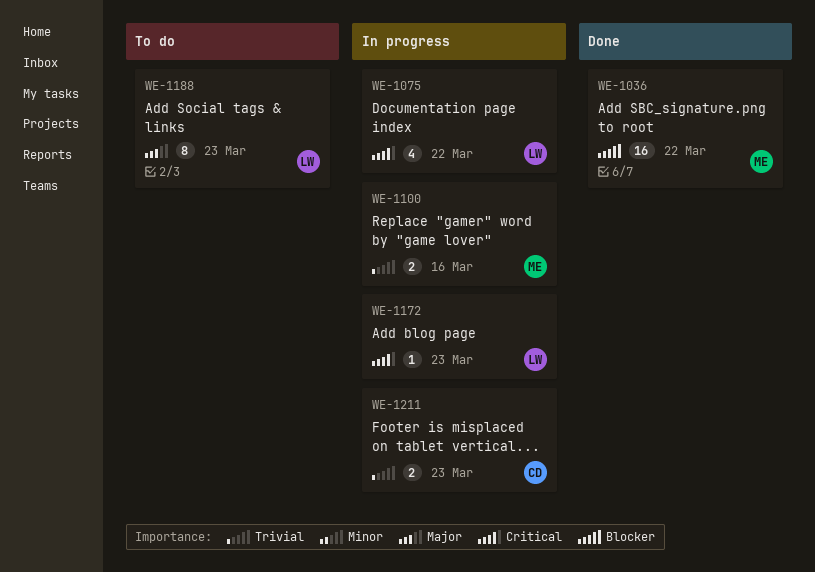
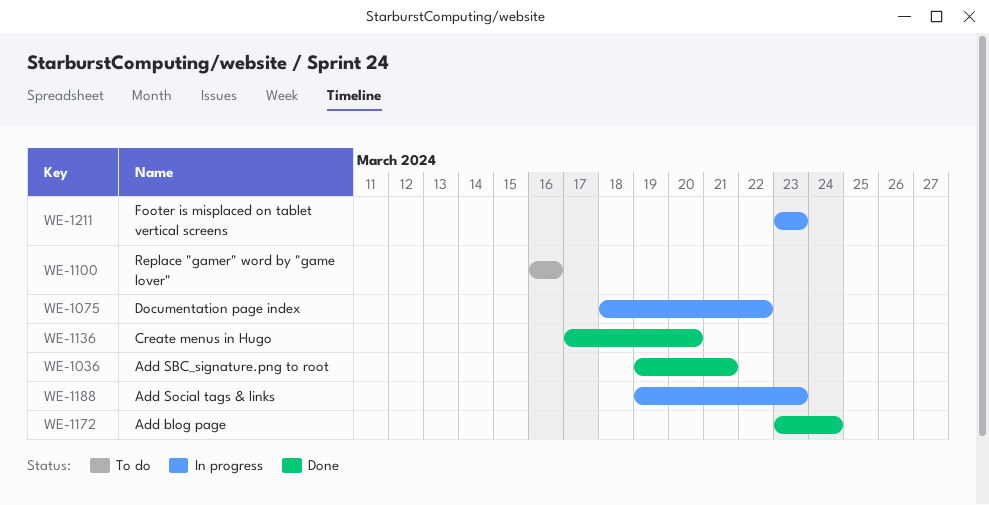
WE-1036, due: Mar 22 -> Mar 21
WE-1100, status: In progress -> To do
WE-1136: none -> present
WE-1172, status: In progress -> Done
WE-1172, due: Mar 23 -> Mar 24
WE-1188, status: To do -> In progress

